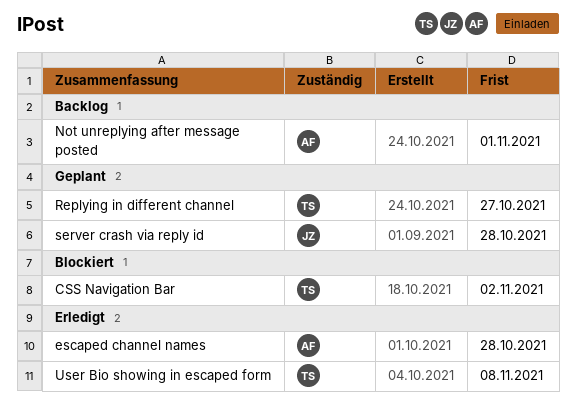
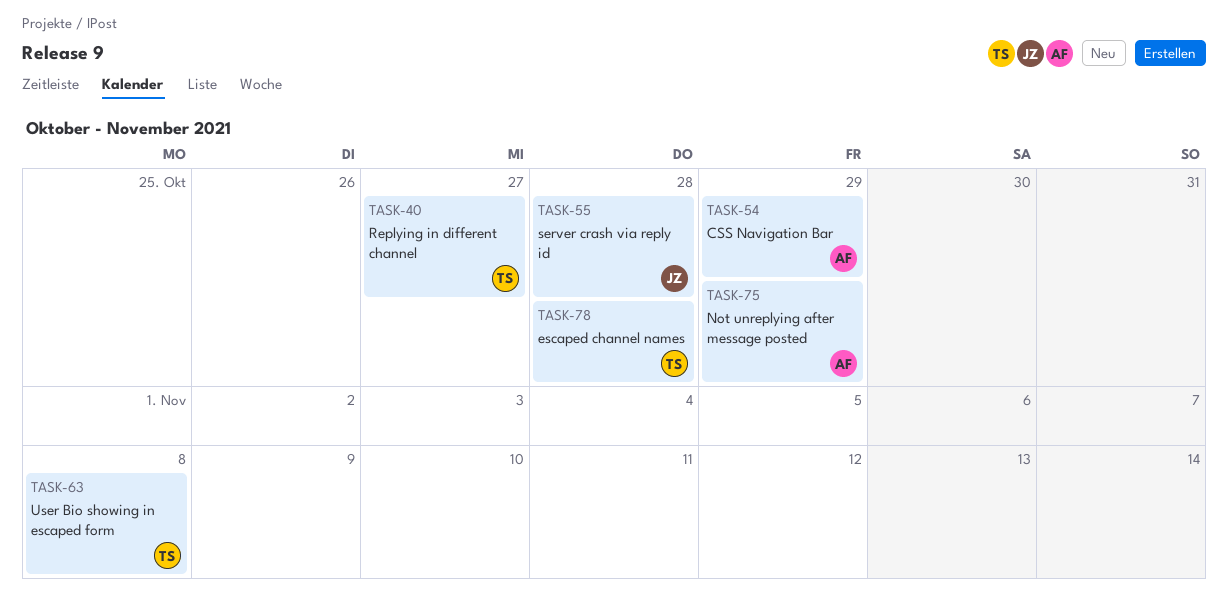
CSS Navigation Bar, owner: TS -> AF
CSS Navigation Bar, due: Nov 2 -> Oct 29
escaped channel names, owner: AF -> TS
Not unreplying after message posted, due: Nov 1 -> Oct 29

